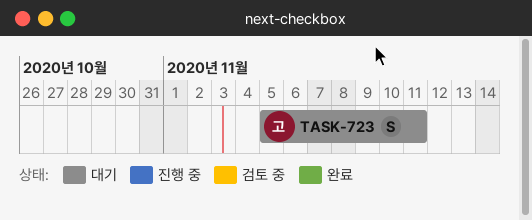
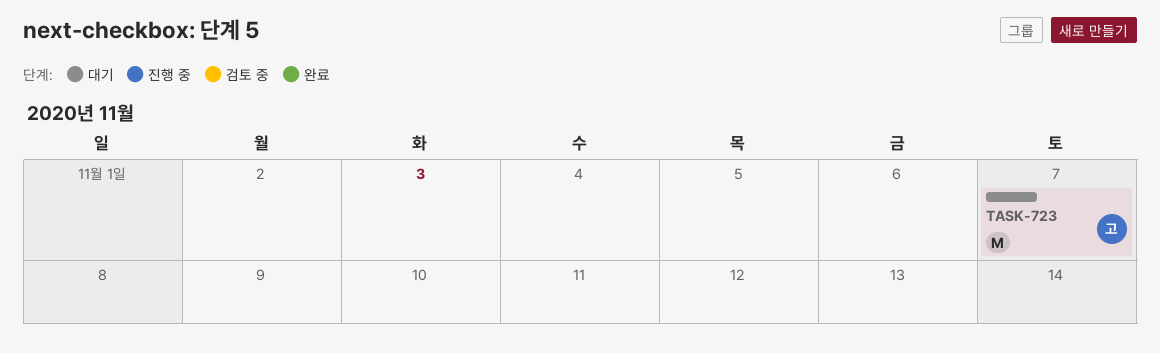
TASK-723, estimate: S -> M
TASK-723, due: Nov 11 -> Nov 7

